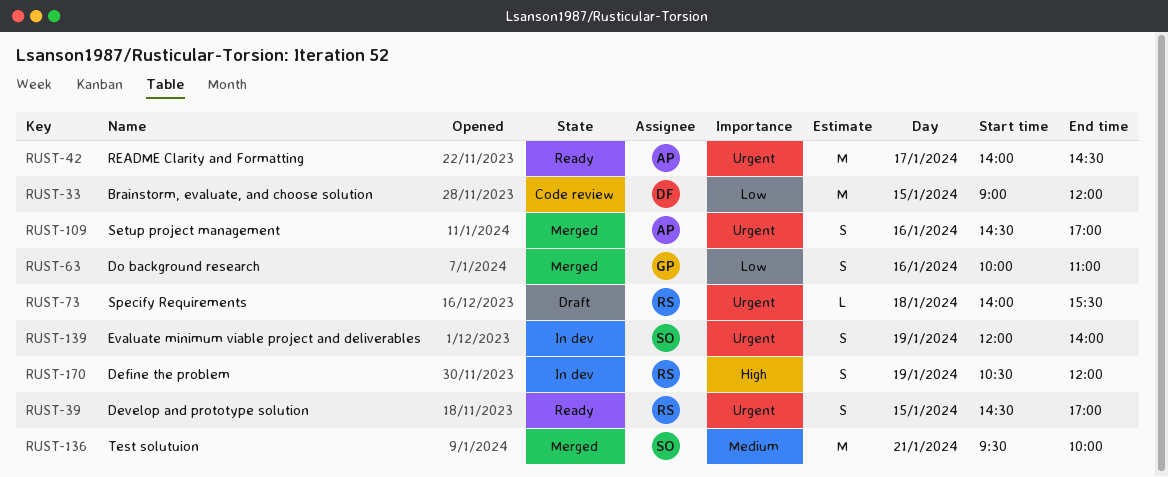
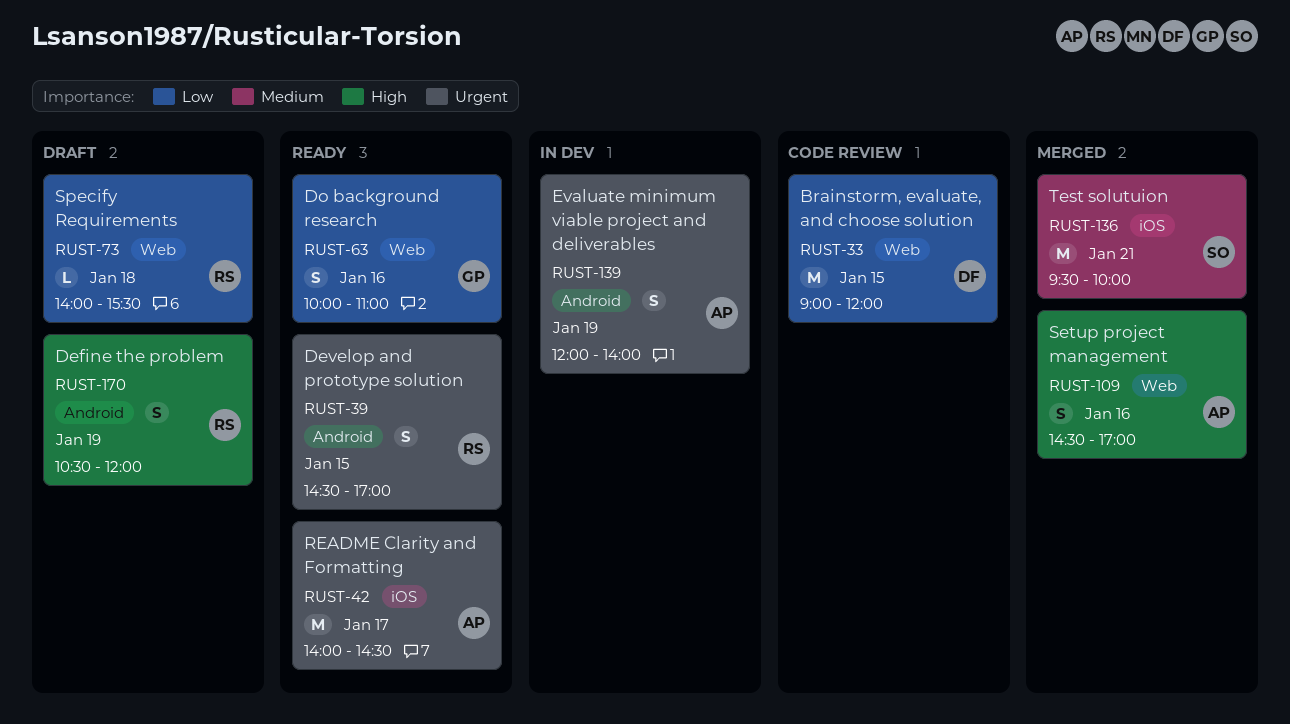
RUST-63, status: Merged -> Ready
RUST-73, priority: Urgent -> Low
RUST-109, priority: Urgent -> High
RUST-139, owner: SO -> AP
RUST-170, status: In dev -> Draft

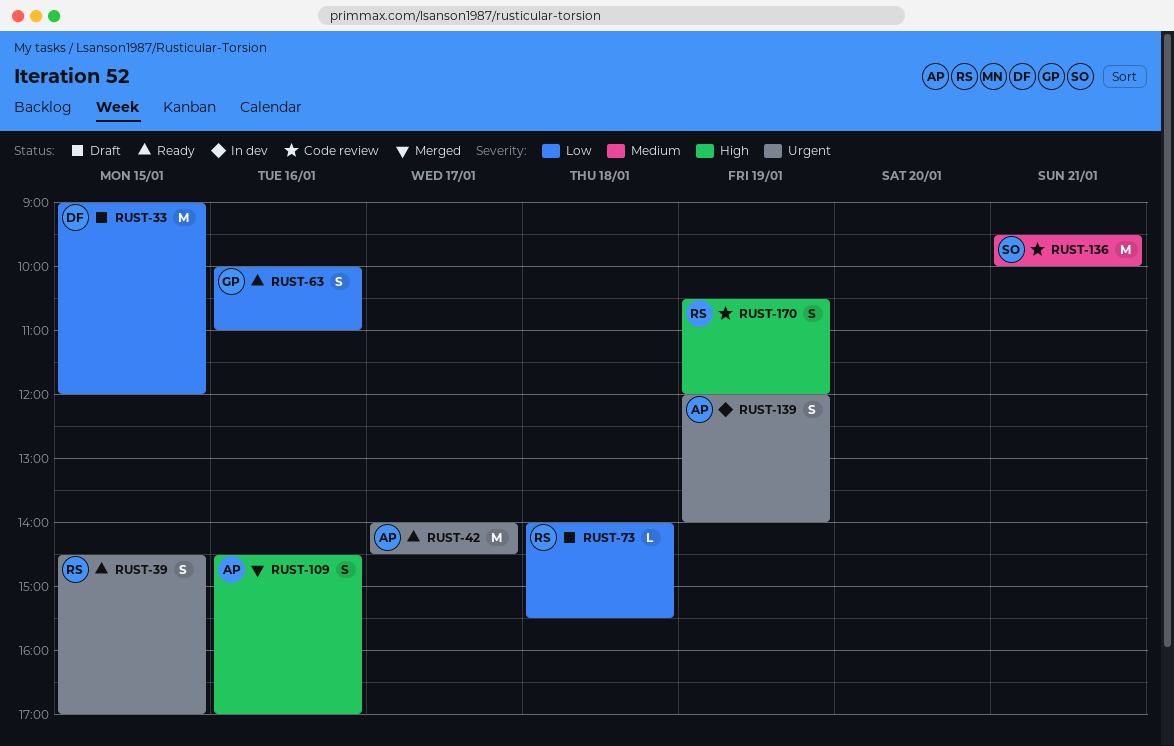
RUST-33, status: Code review -> Draft
RUST-136, status: Merged -> Code review
RUST-170, status: Draft -> Code review

